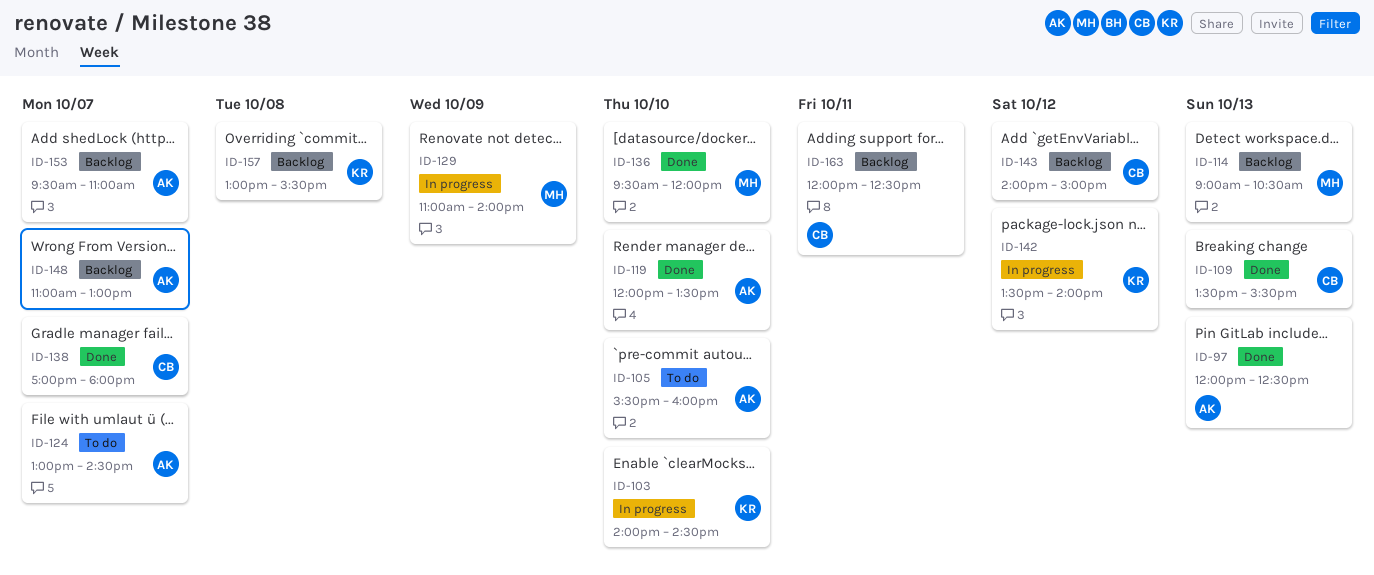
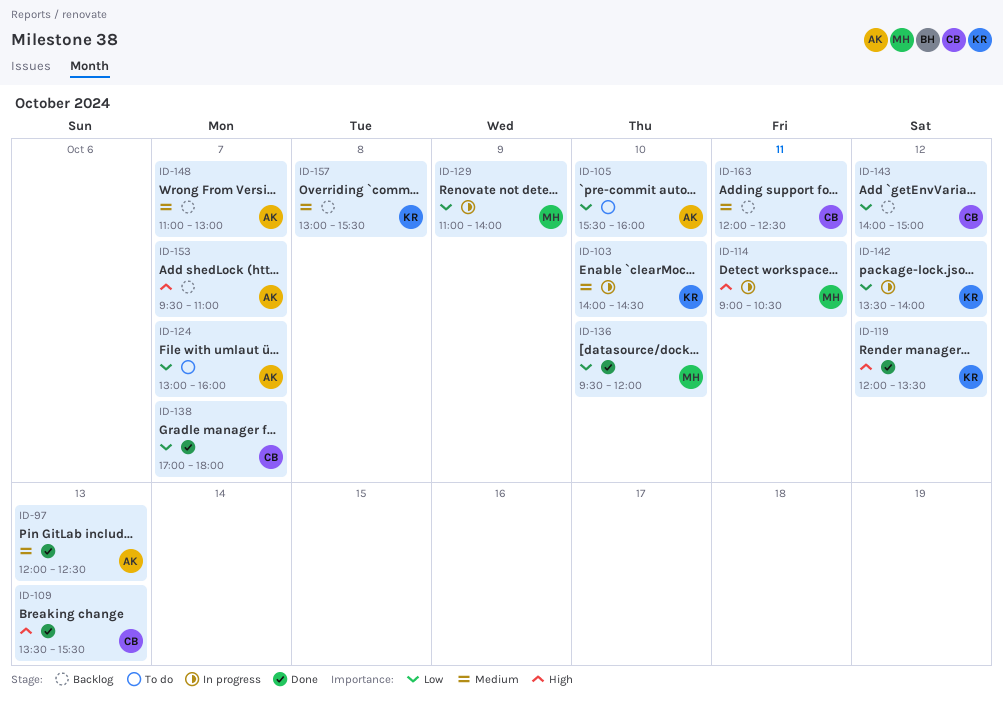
ID-114, status: Backlog -> In progress
ID-114, day: Oct 13 -> Oct 11
ID-119, owner: AK -> KR
ID-119, day: Oct 10 -> Oct 12
ID-124, ends: 14:30 -> 16:00

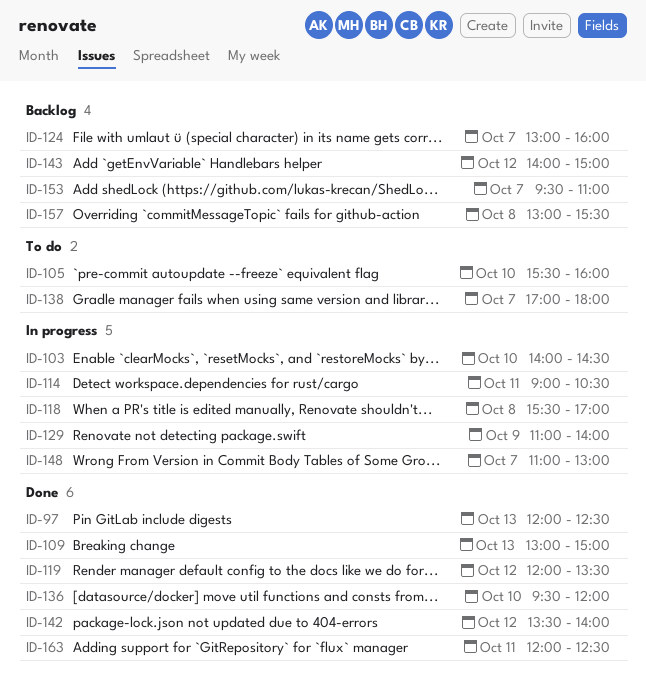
ID-109, begins: 13:30 -> 13:00
ID-109, ends: 15:30 -> 15:00
ID-118: none -> present
ID-124, status: To do -> Backlog
ID-138, status: Done -> To do
ID-142, status: In progress -> Done
ID-148, status: Backlog -> In progress
ID-163, status: Backlog -> Done

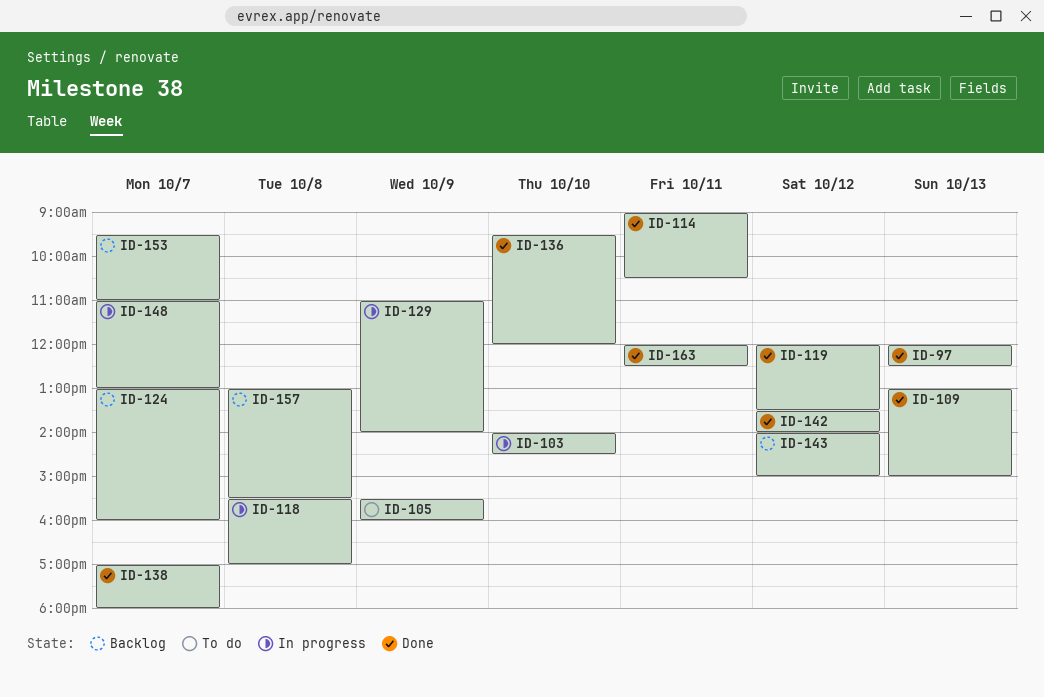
ID-105, day: Oct 10 -> Oct 9
ID-114, status: In progress -> Done
ID-138, status: To do -> Done

